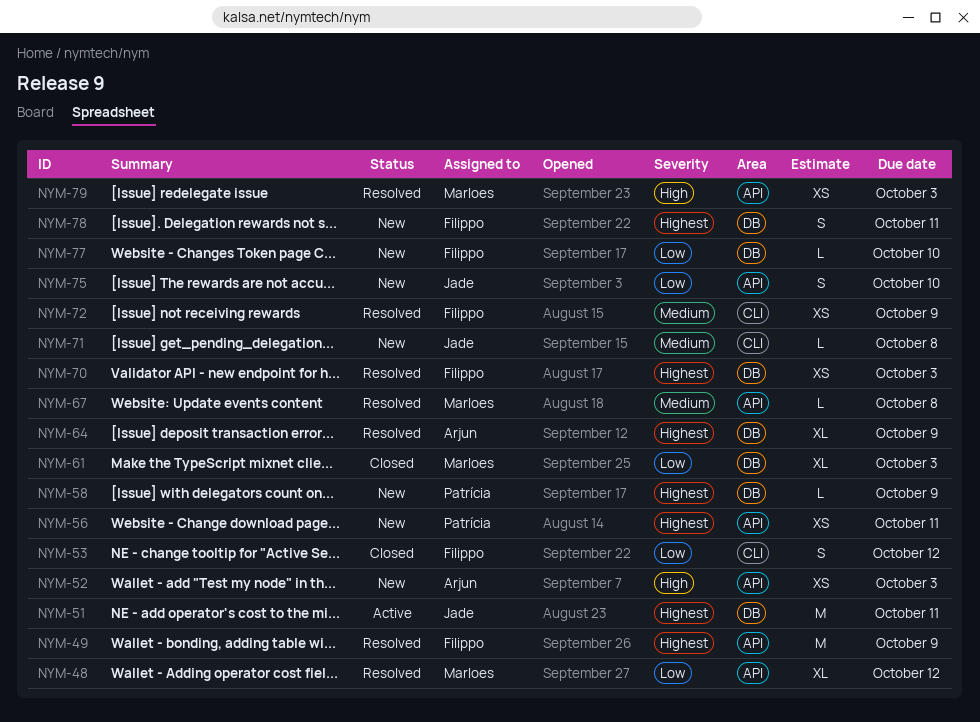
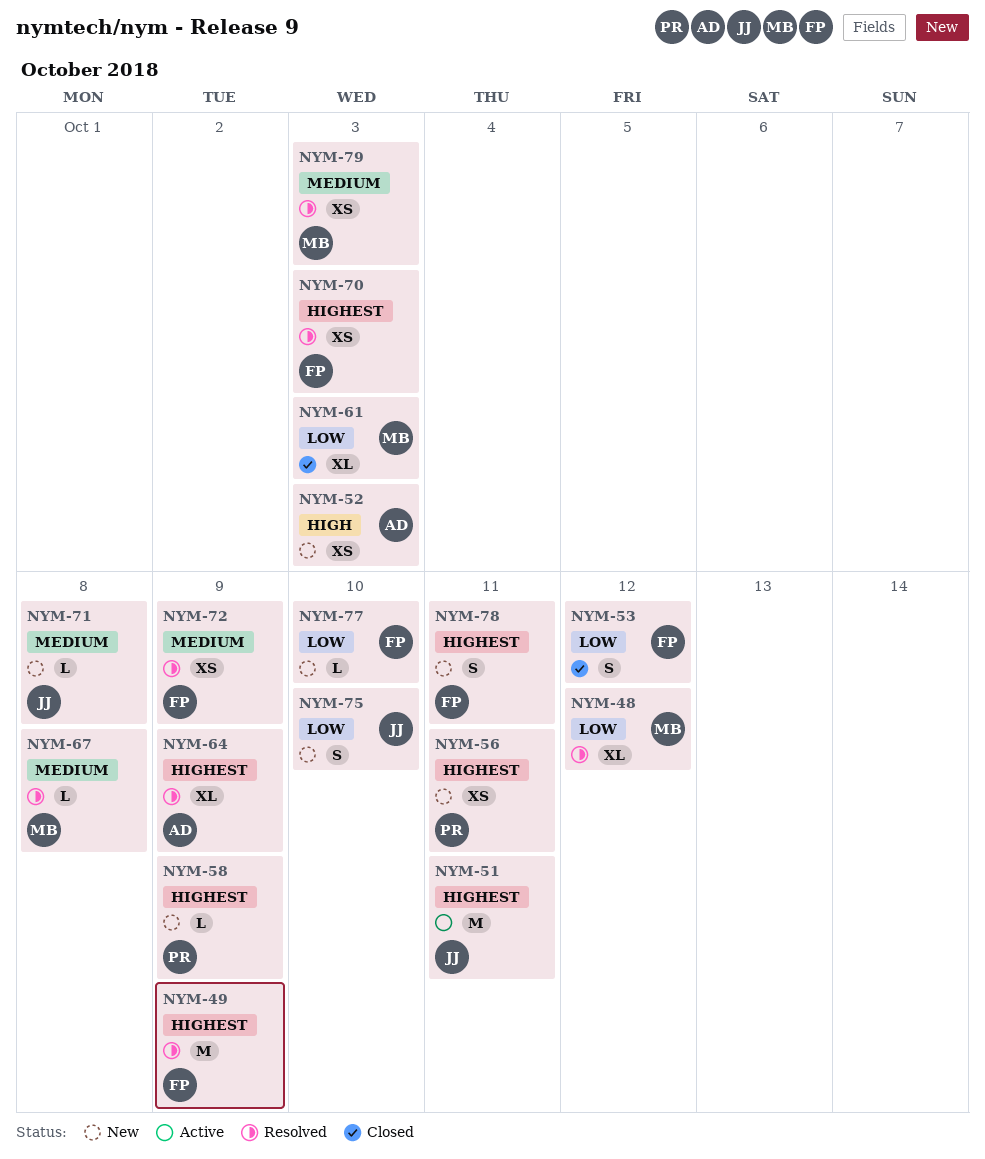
NYM-79, priority: High -> Medium

